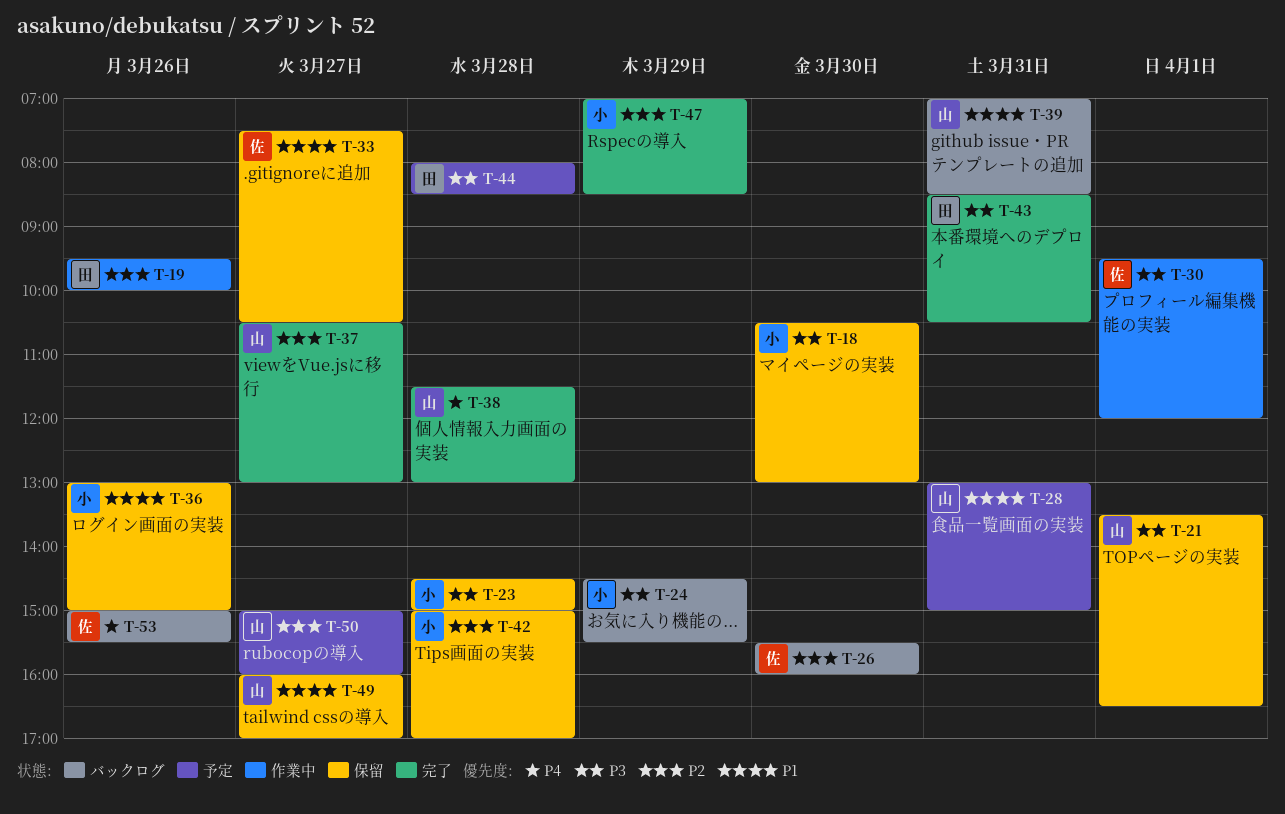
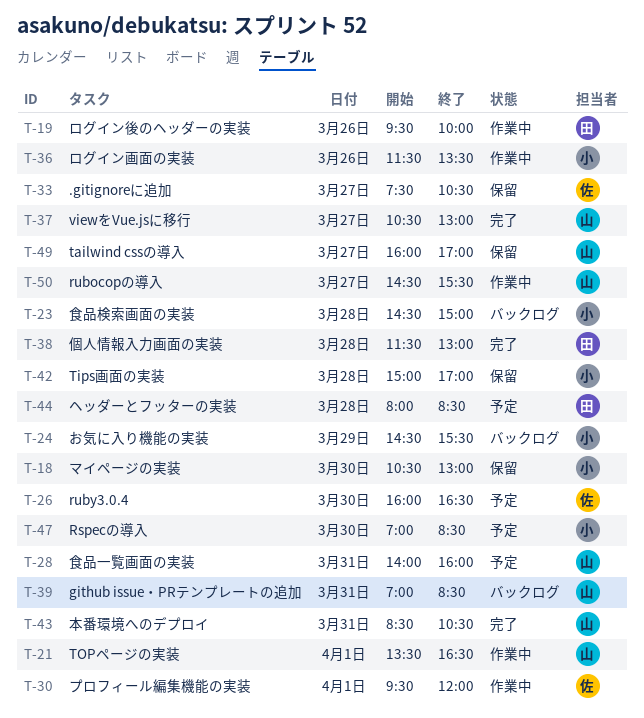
T-21, status: 保留 -> 作業中
T-23, status: 保留 -> バックログ
T-26, status: バックログ -> 予定
T-26, begins: 15:30 -> 16:00
T-26, ends: 16:00 -> 16:30
T-28, begins: 13:00 -> 14:00
T-28, ends: 15:00 -> 16:00
T-36, status: 保留 -> 作業中
T-36, begins: 13:00 -> 11:30
T-36, ends: 15:00 -> 13:30
T-38, owner: 山 -> 田
T-43, owner: 田 -> 山
T-47, status: 完了 -> 予定
T-47, day: Mar 29 -> Mar 30
T-50, status: 予定 -> 作業中
T-50, begins: 15:00 -> 14:30
T-50, ends: 16:00 -> 15:30
T-53: present -> none

